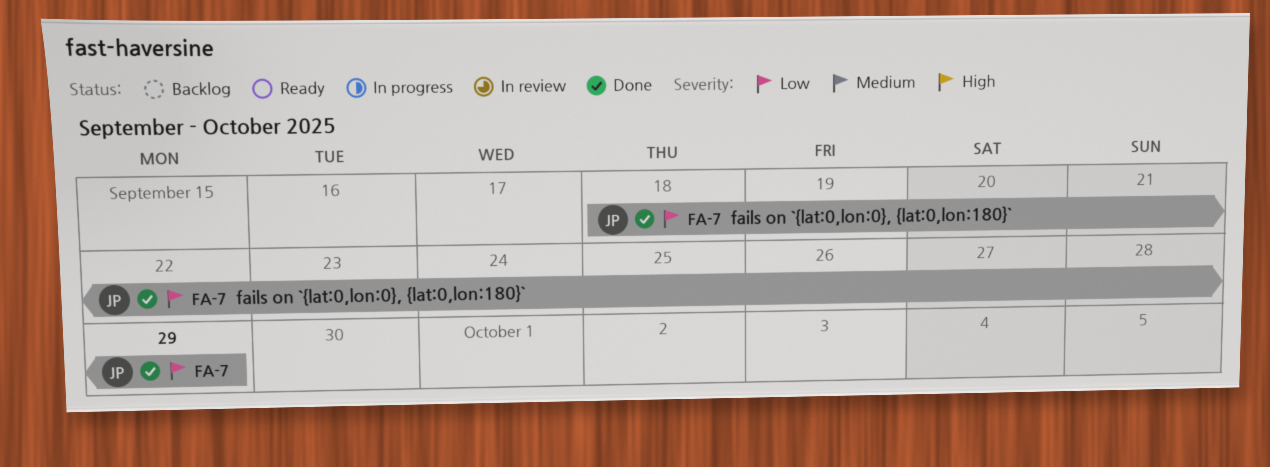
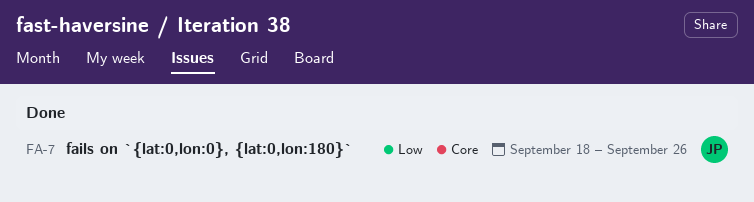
FA-7, due: Sep 29 -> Sep 26

